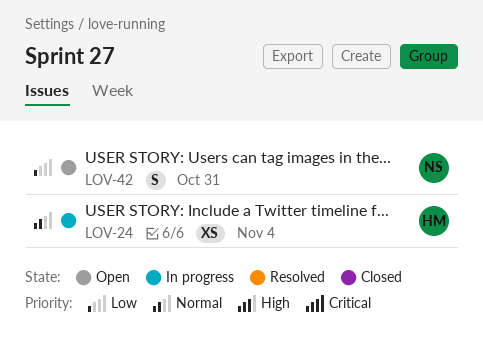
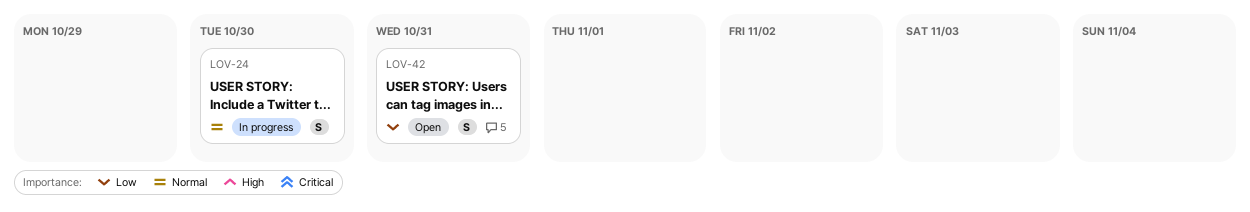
LOV-24, estimate: XS -> S
LOV-24, due: Nov 4 -> Oct 30

